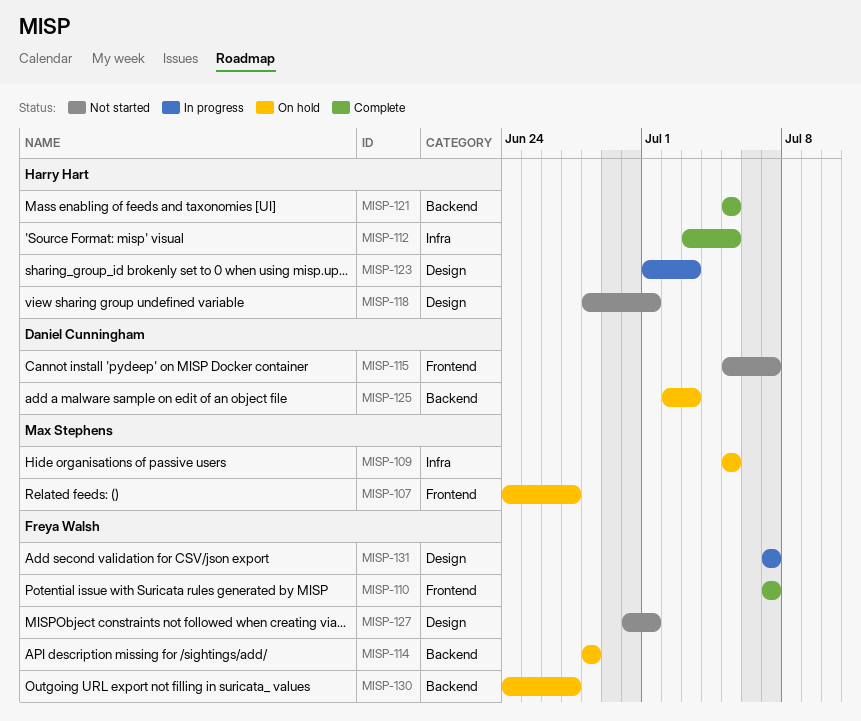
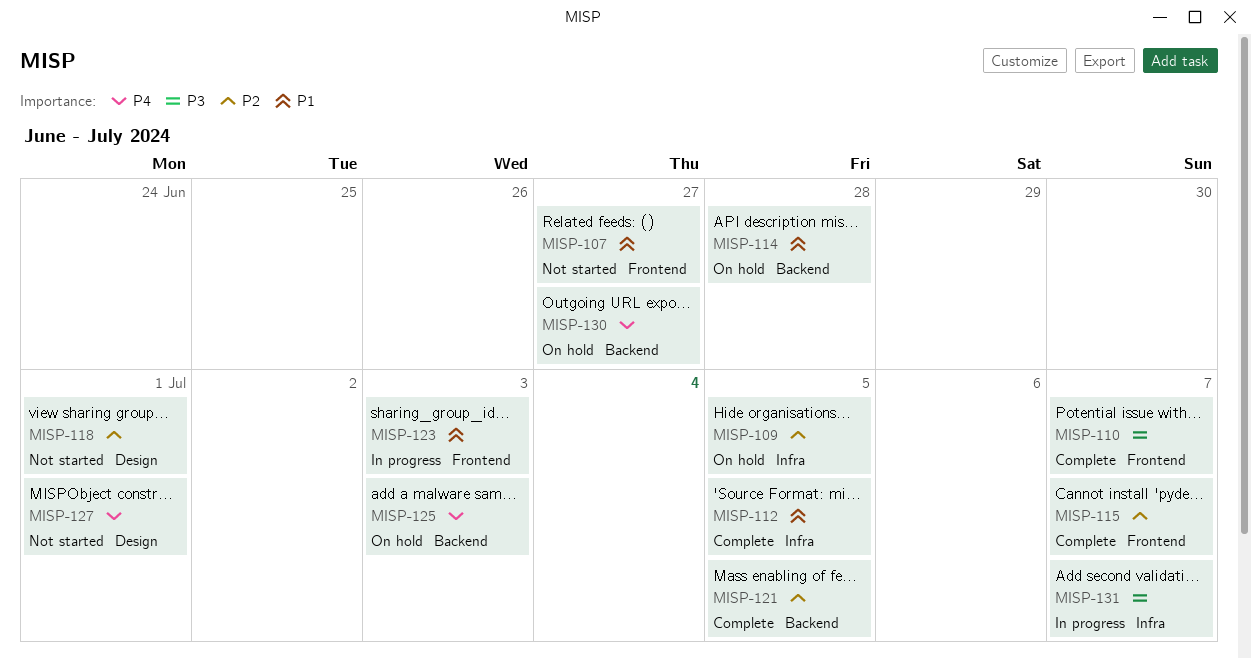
MISP-107, status: On hold -> Not started
MISP-115, status: Not started -> Complete
MISP-123, label: Design -> Frontend
MISP-131, label: Design -> Infra

